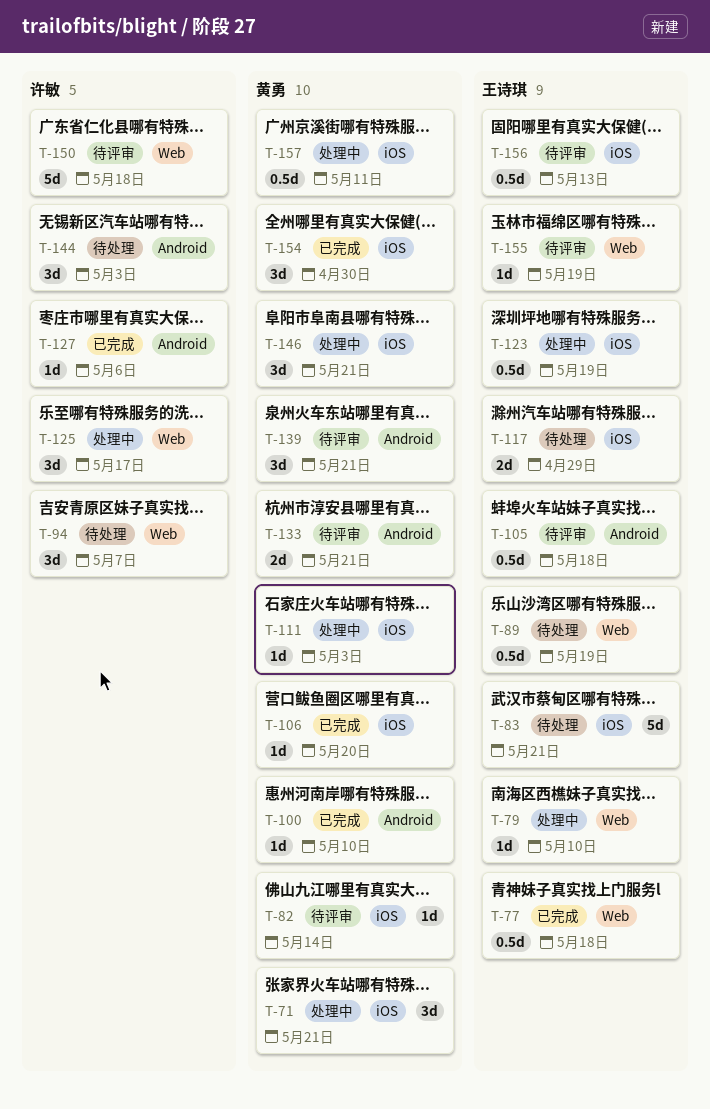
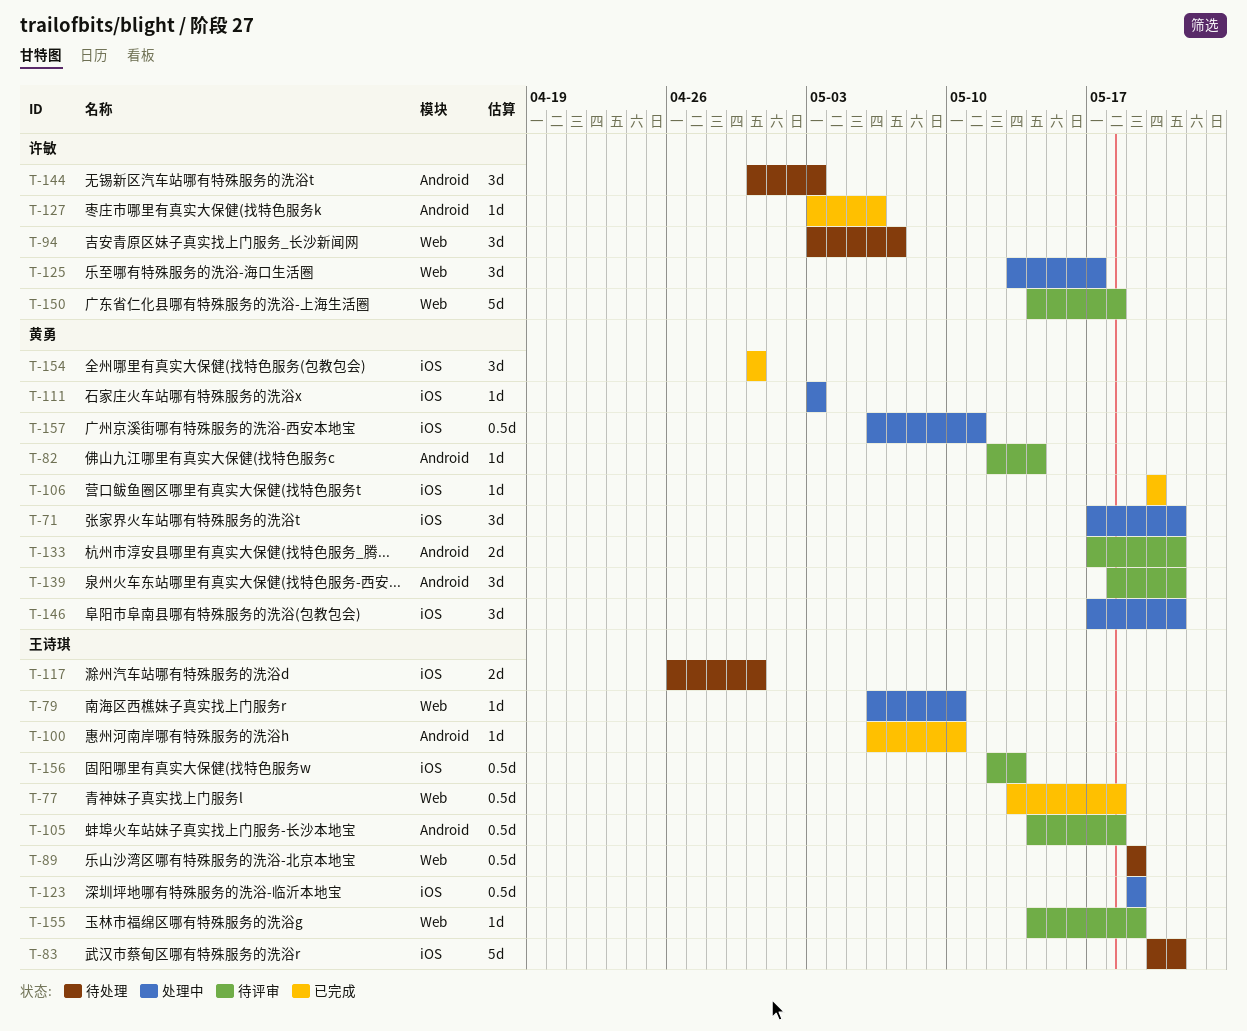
T-82, label: iOS -> Android
T-100, owner: 黄勇 -> 王诗琪
T-117, due: Apr 29 -> Apr 30

